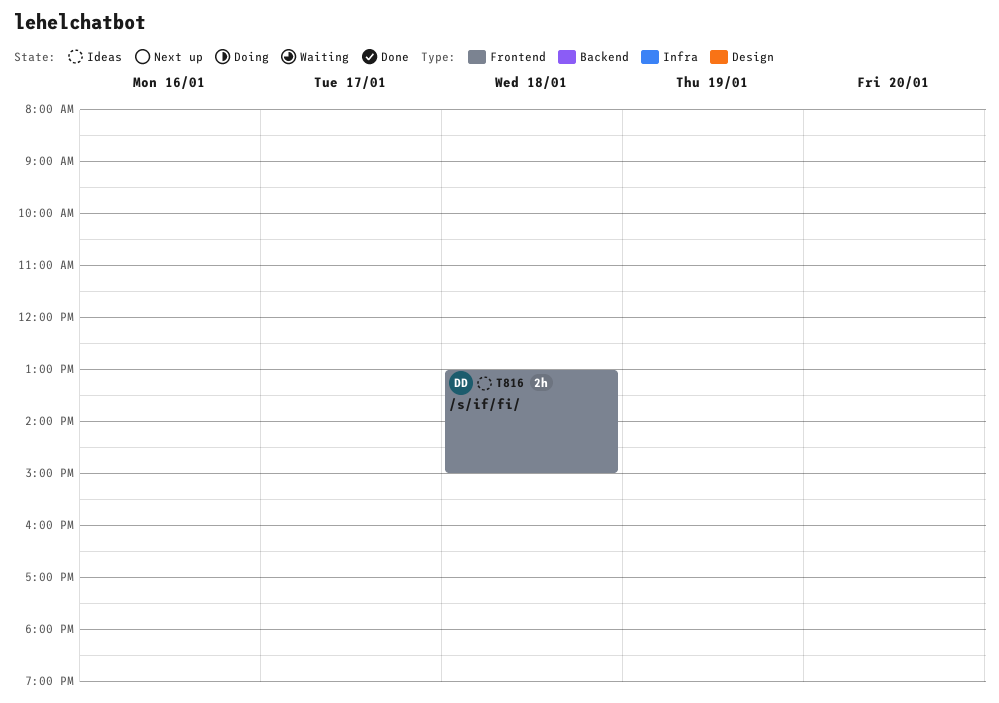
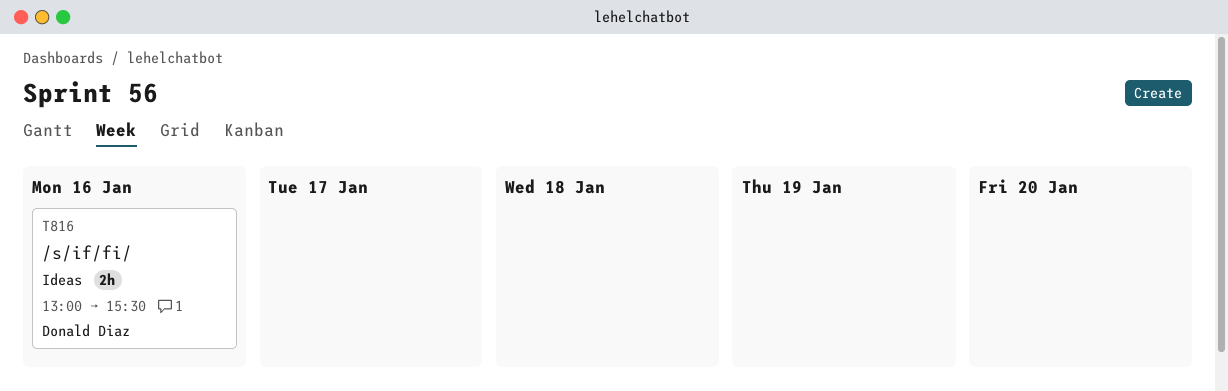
T816, day: Jan 18 -> Jan 16
T816, ends: 15:00 -> 15:30

